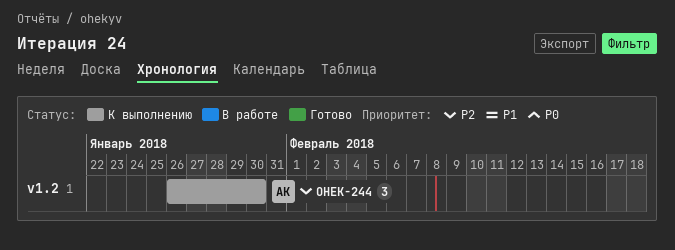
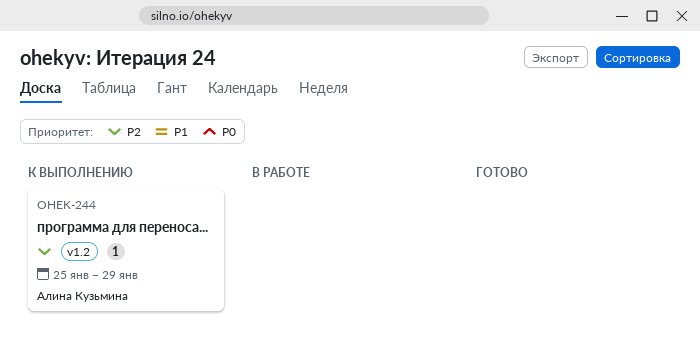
OHEK-244, estimate: 3 -> 1
OHEK-244, start: Jan 26 -> Jan 25
OHEK-244, due: Jan 30 -> Jan 29

